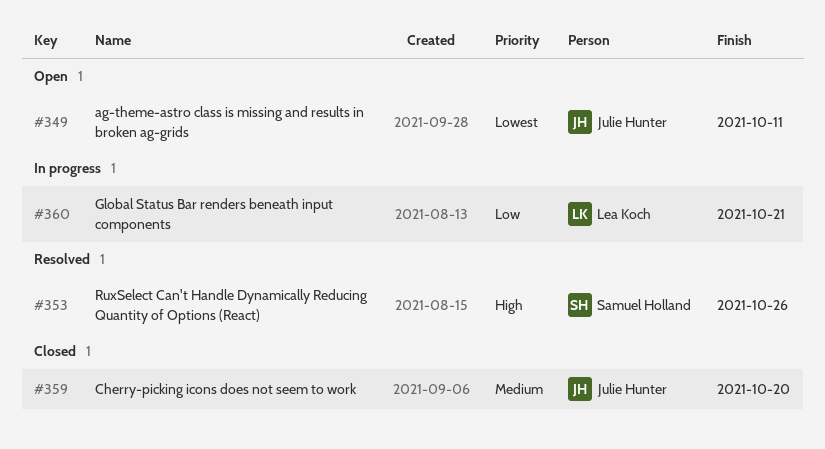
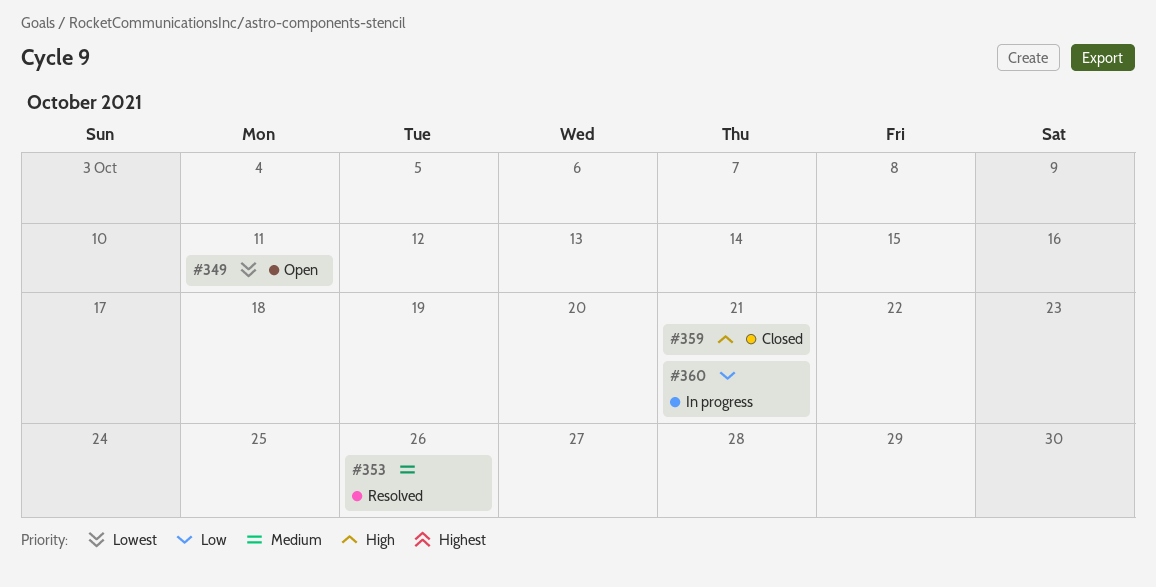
#353, priority: High -> Medium
#359, priority: Medium -> High
#359, due: Oct 20 -> Oct 21

